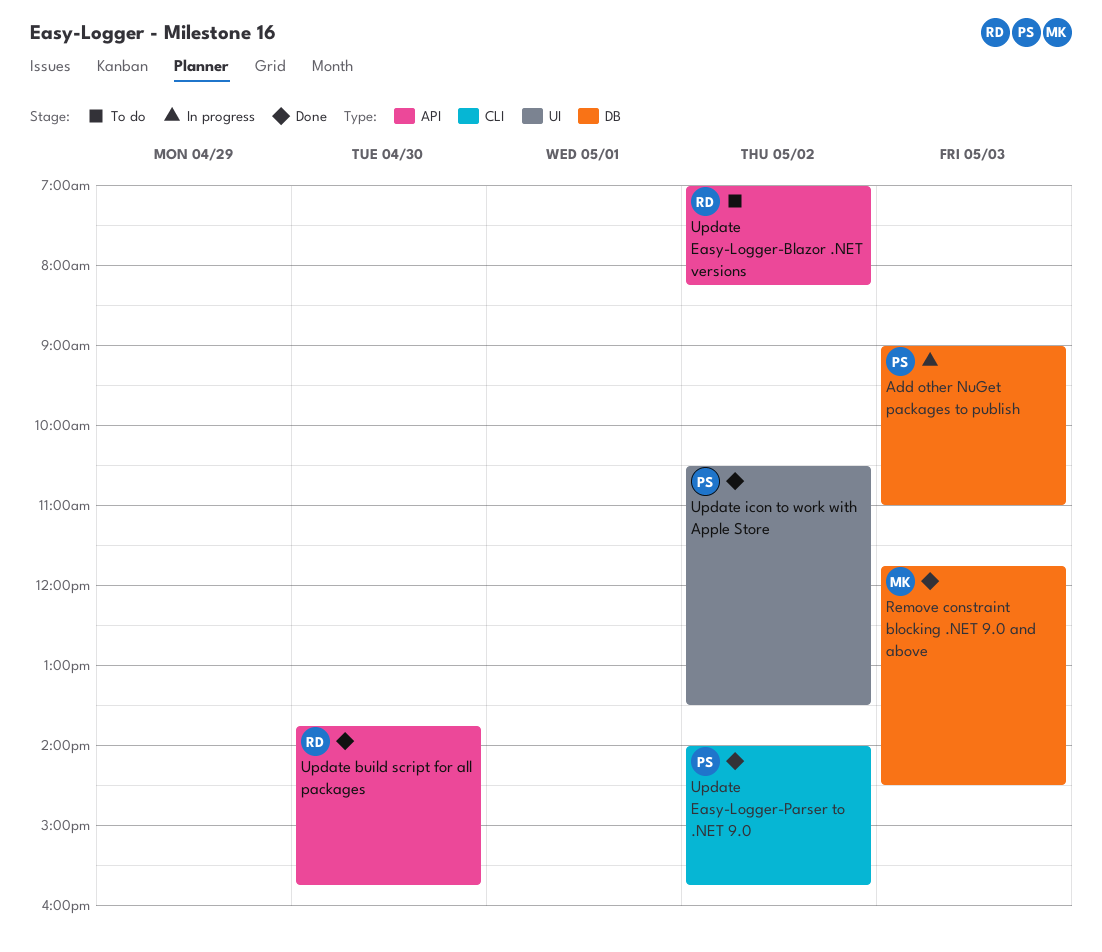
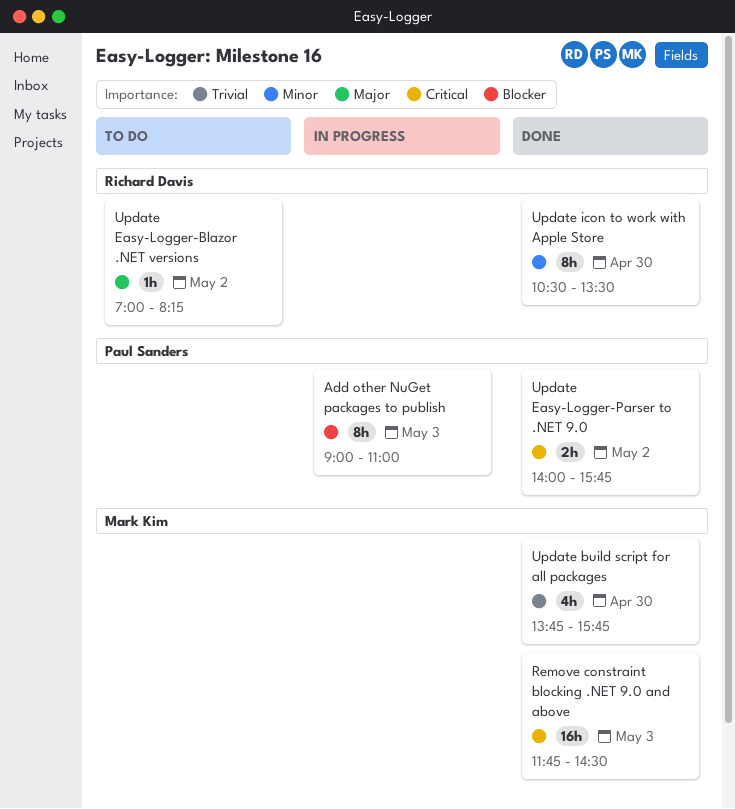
Update build script for all packages, owner: Richard Davis -> Mark Kim
Update icon to work with Apple Store, owner: Paul Sanders -> Richard Davis
Update icon to work with Apple Store, day: May 2 -> Apr 30

